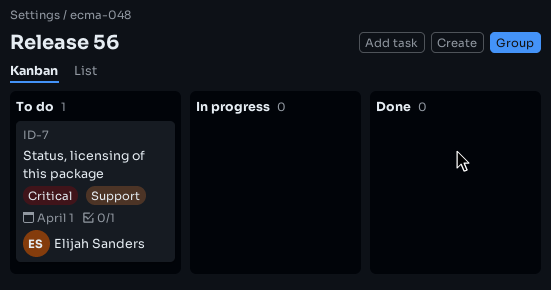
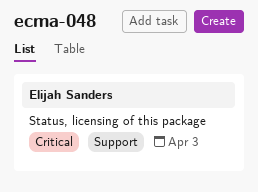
Status, licensing of this package, due: Apr 1 -> Apr 3

